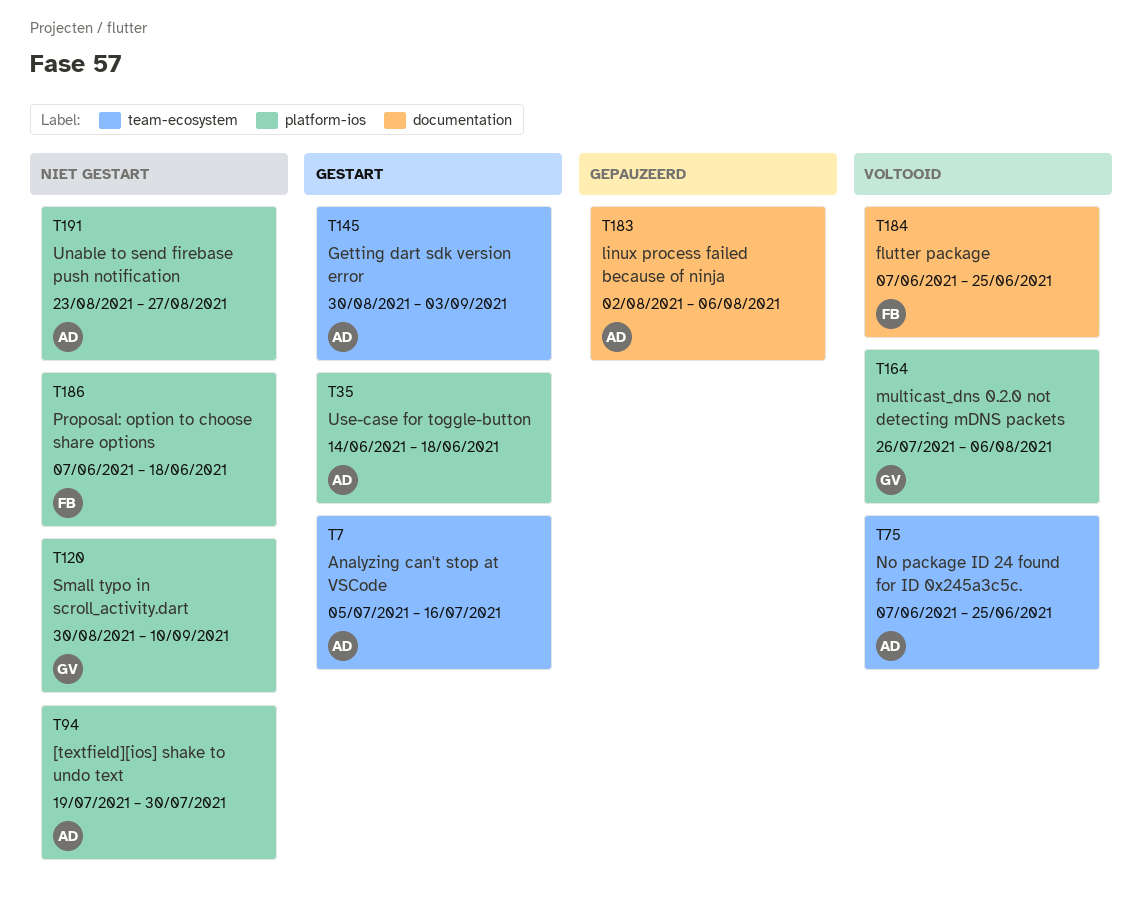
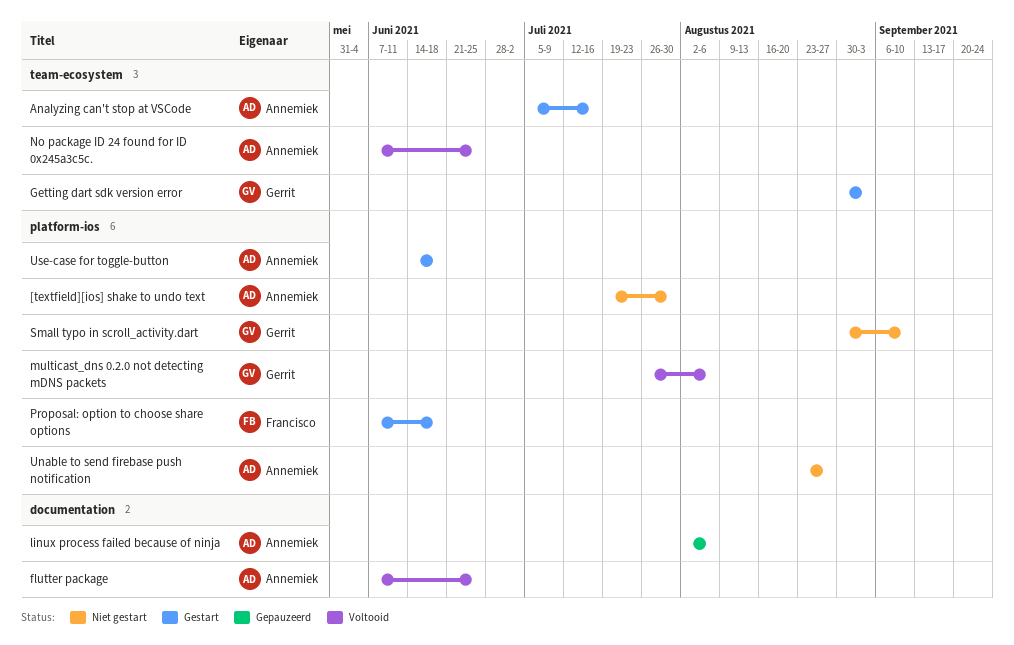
flutter package, owner: Francisco -> Annemiek
Getting dart sdk version error, owner: Annemiek -> Gerrit
Proposal: option to choose share options, status: Niet gestart -> Gestart

